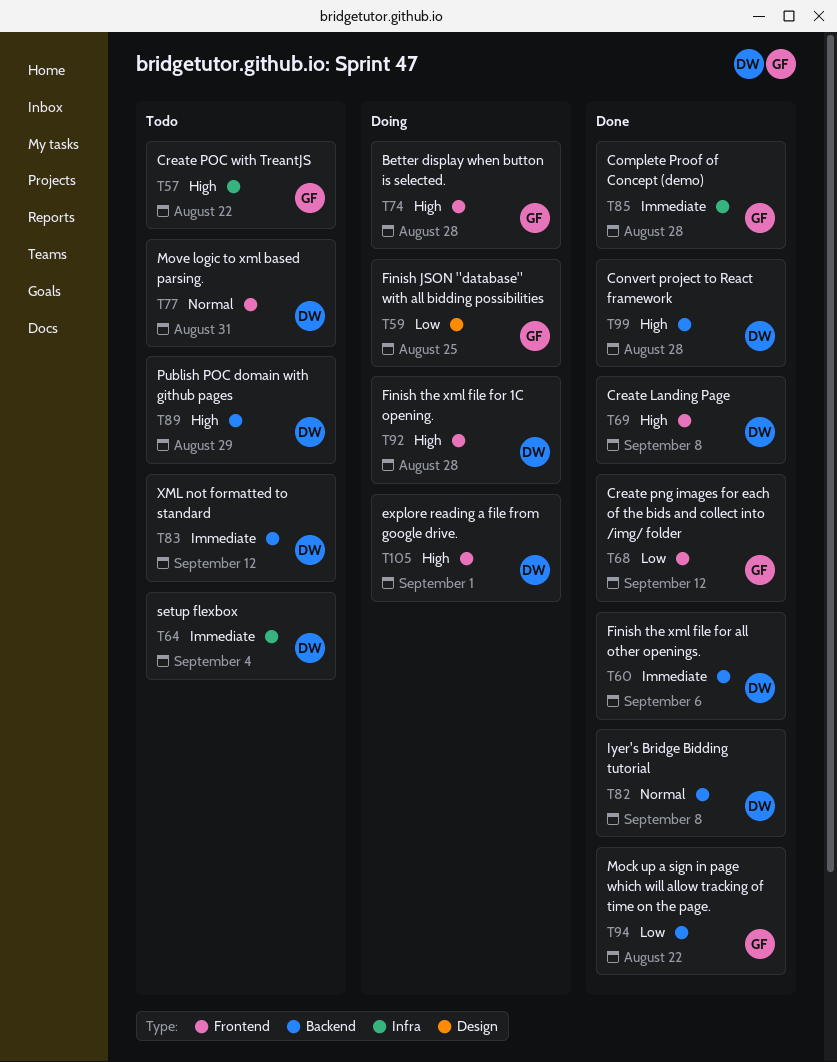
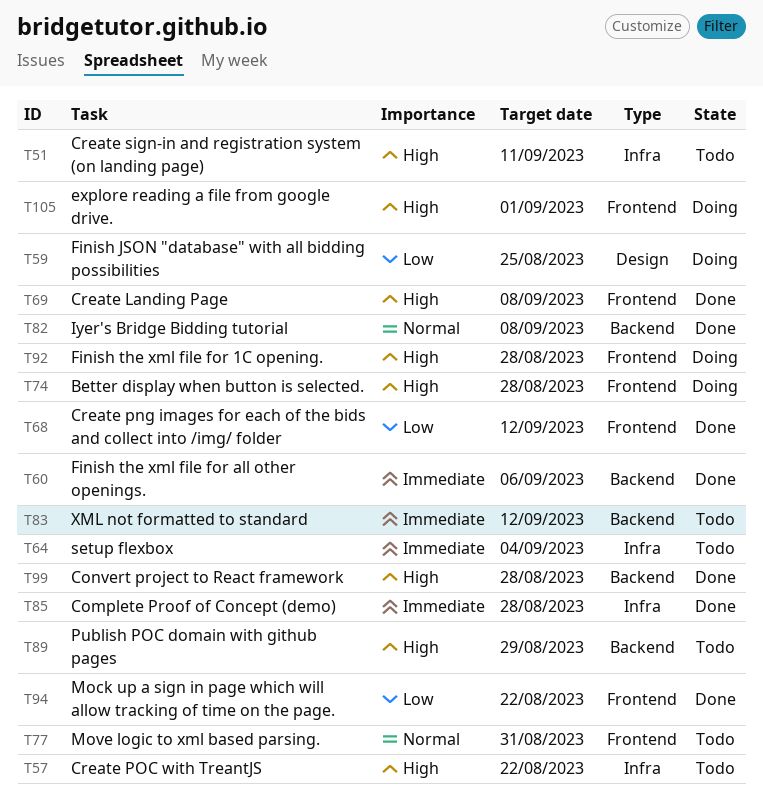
T51: none -> present
T94, label: Backend -> Frontend

